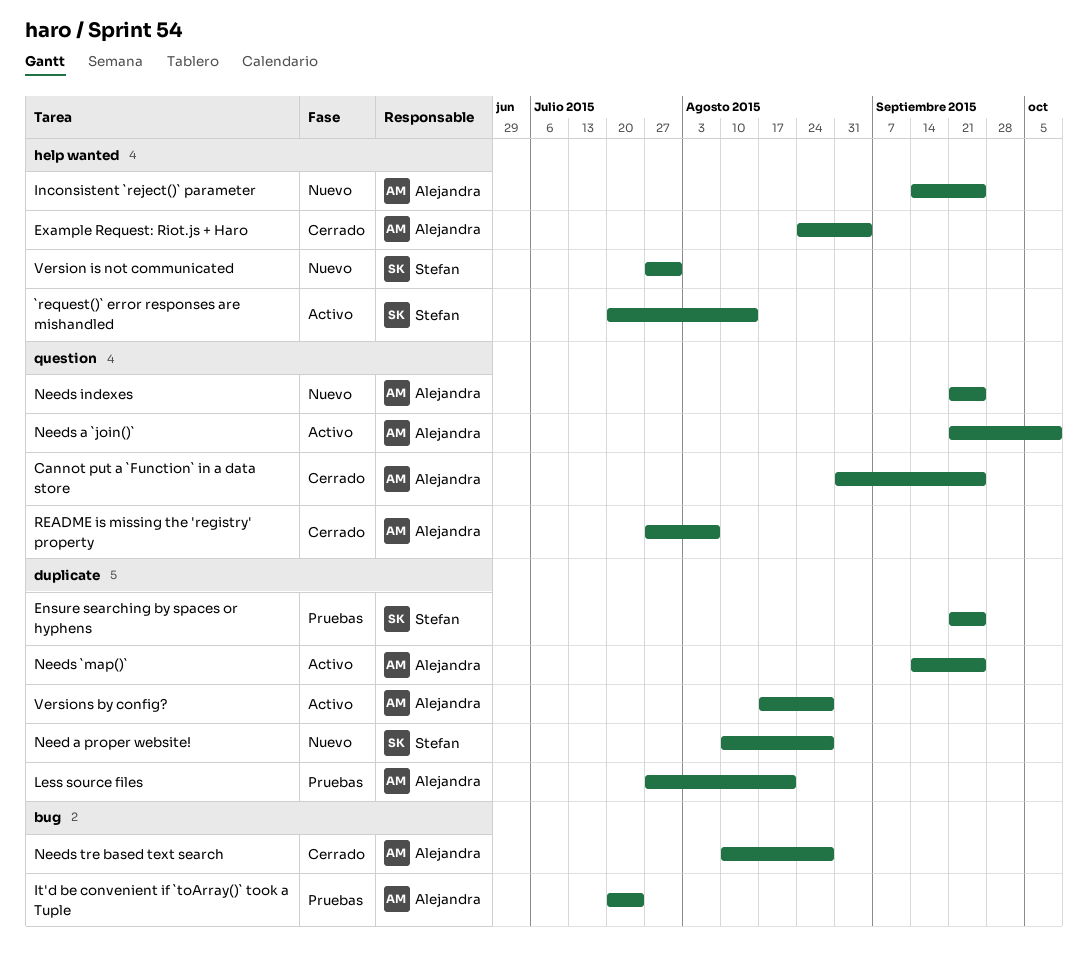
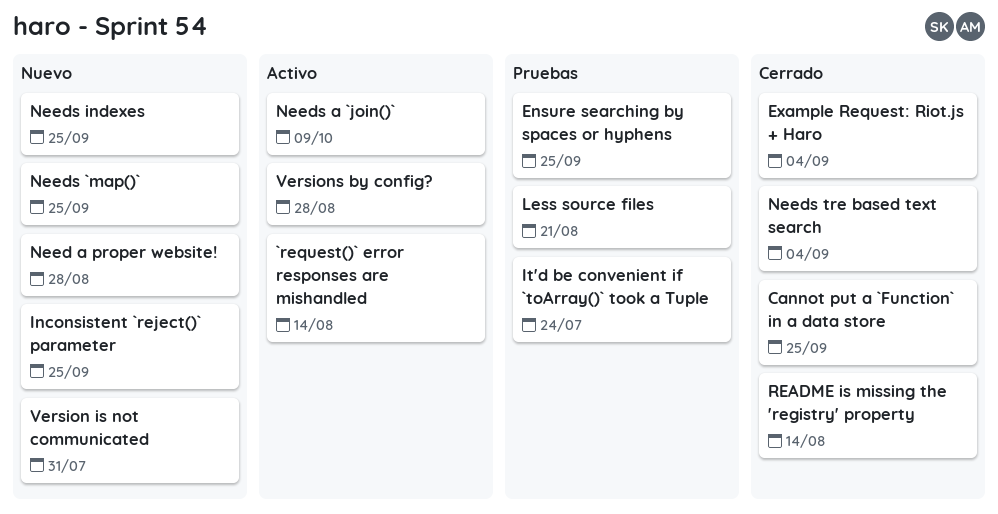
Needs `map()`, status: Activo -> Nuevo
Needs tre based text search, due: Aug 28 -> Sep 4
README is missing the 'registry' property, due: Aug 7 -> Aug 14

